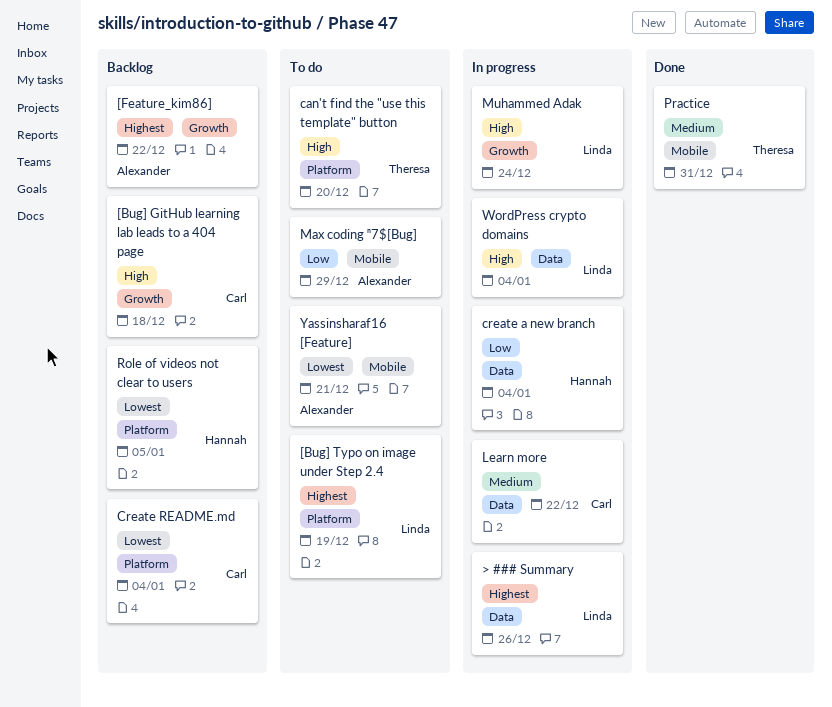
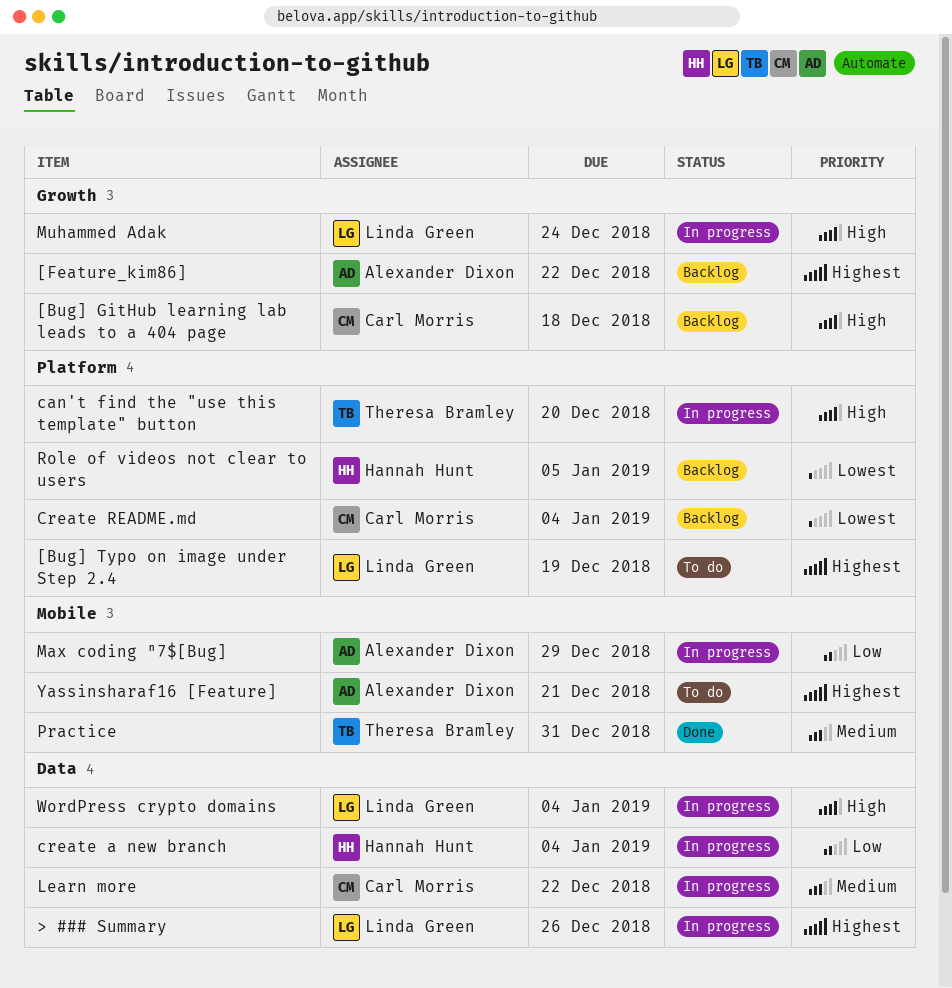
can't find the "use this template" button, status: To do -> In progress
Max coding ⁿ7$[Bug], status: To do -> In progress
Yassinsharaf16 [Feature], priority: Lowest -> Highest

